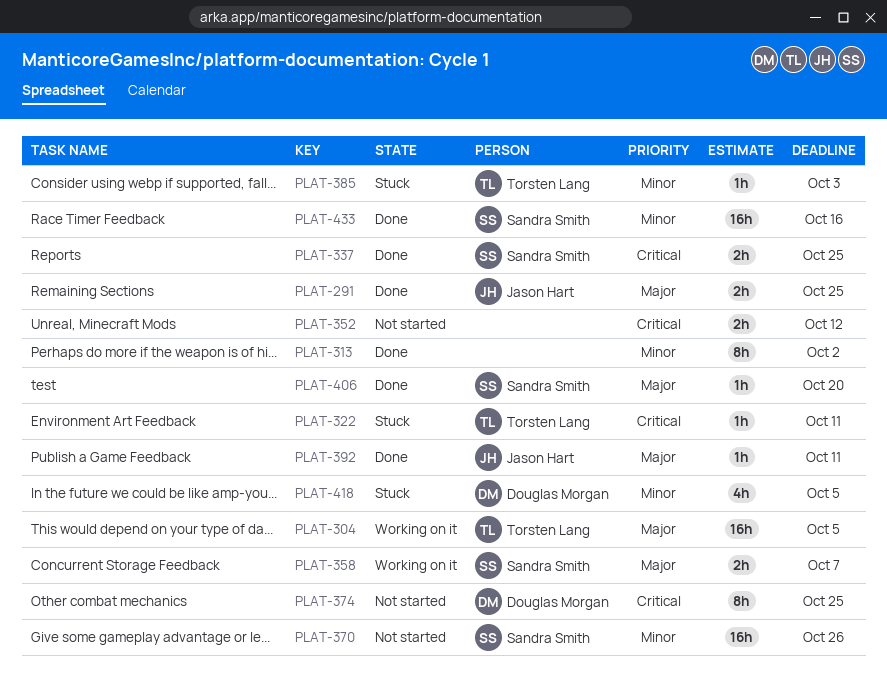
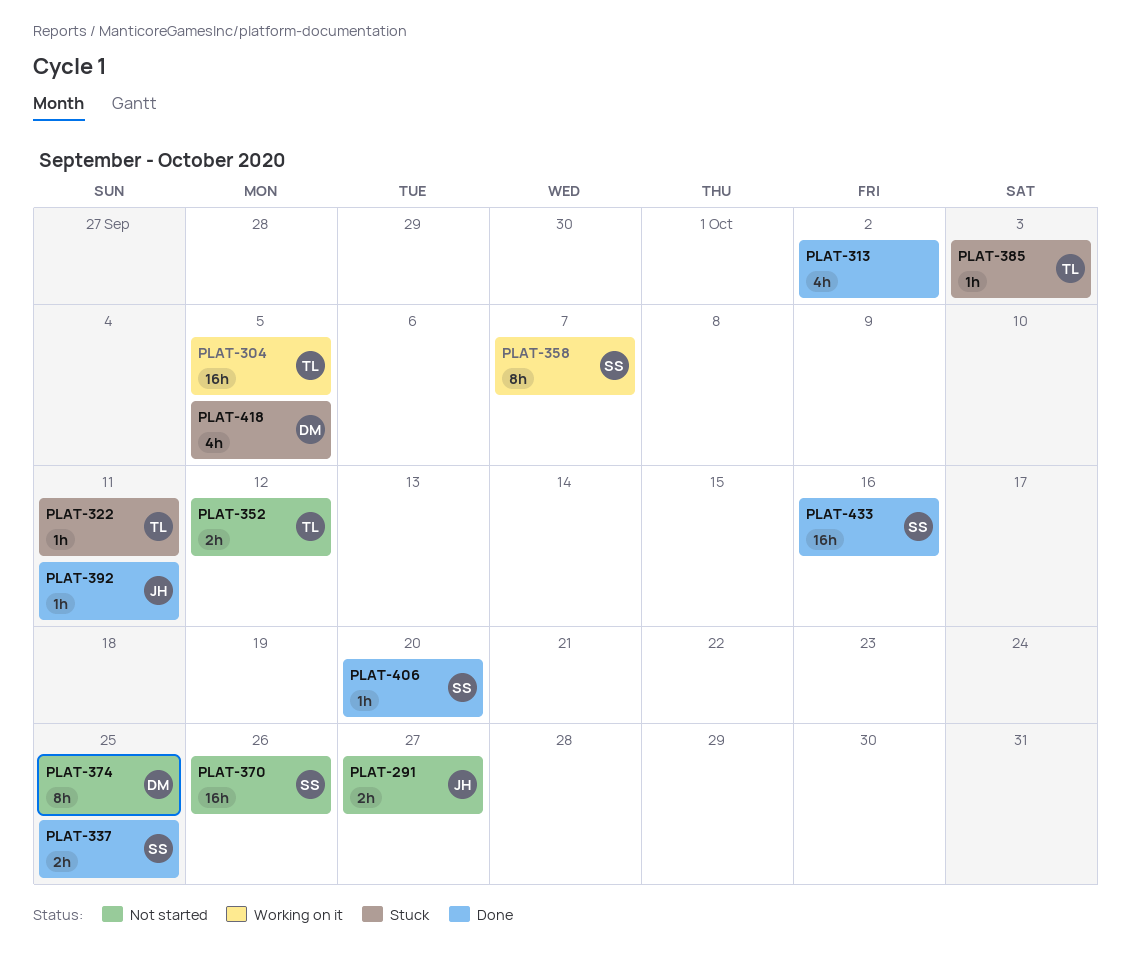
PLAT-291, status: Done -> Not started
PLAT-291, due: Oct 25 -> Oct 27
PLAT-313, estimate: 8h -> 4h
PLAT-352, owner: none -> Torsten Lang
PLAT-358, estimate: 2h -> 8h

